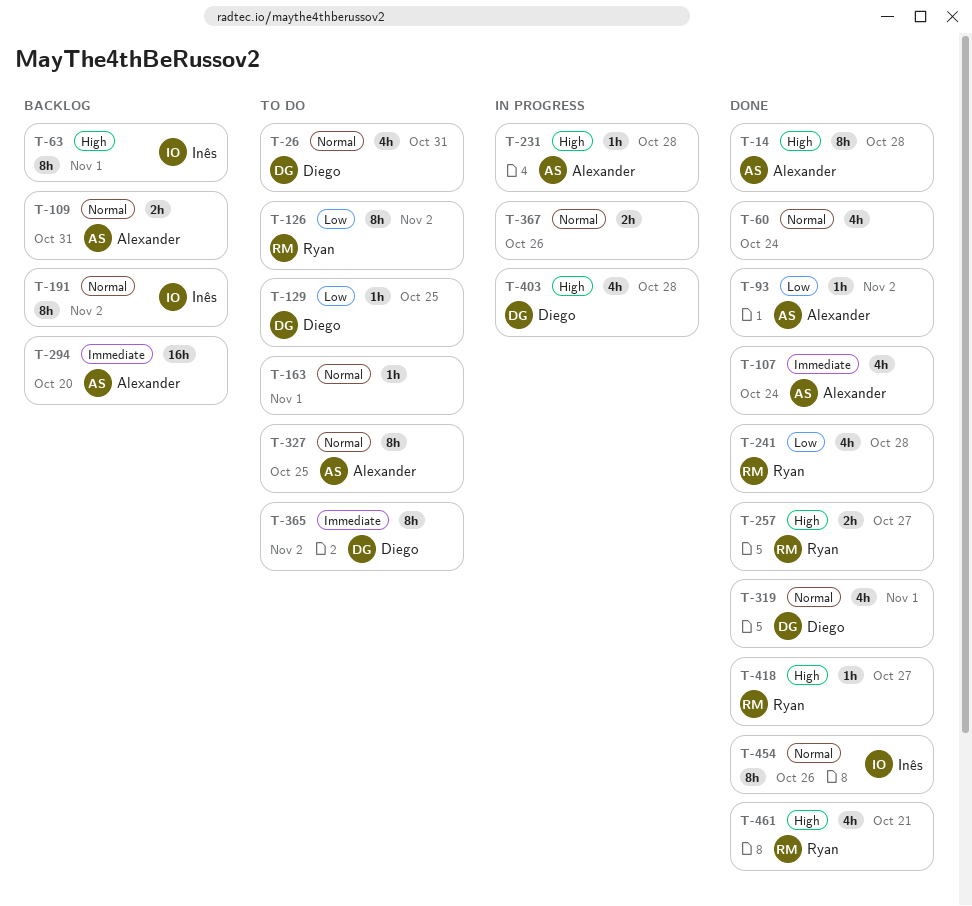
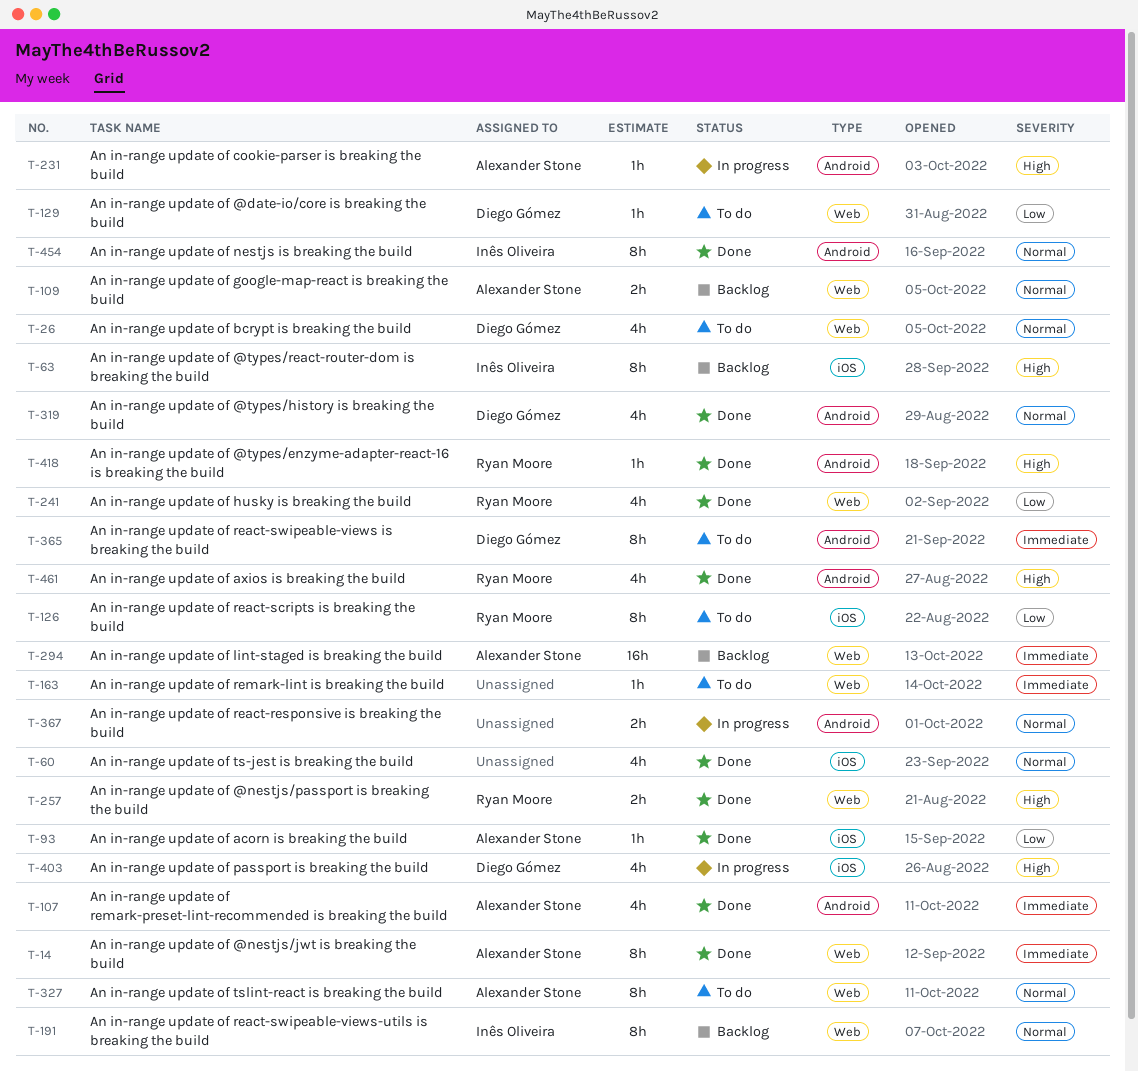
T-14, priority: High -> Immediate
T-163, priority: Normal -> Immediate

